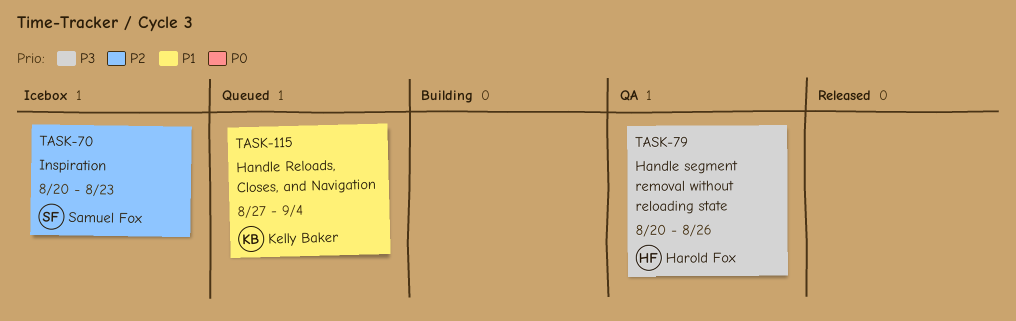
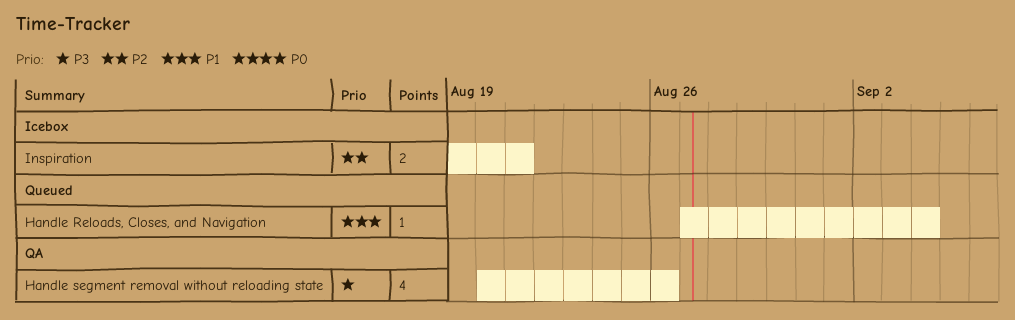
Inspiration, start: Aug 20 -> Aug 19
Inspiration, due: Aug 23 -> Aug 21

